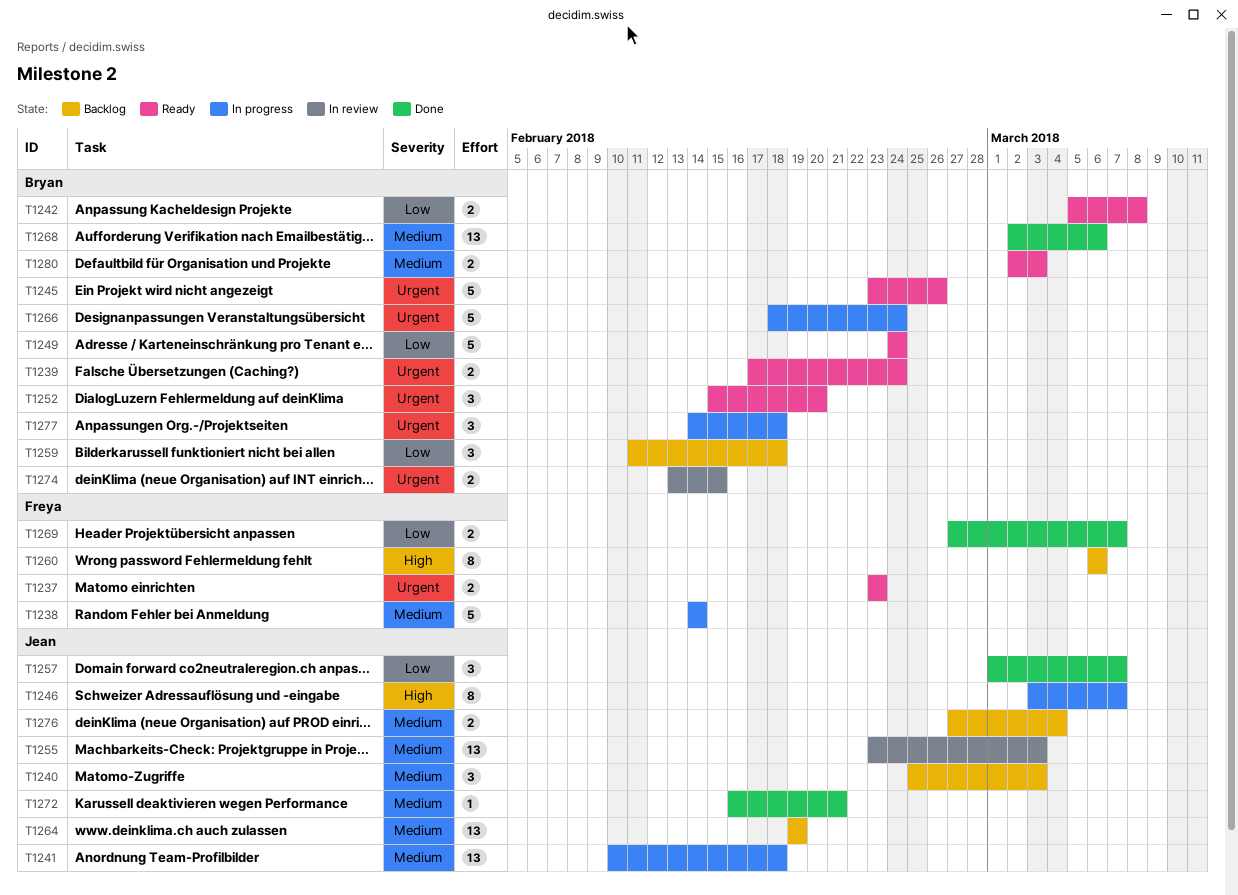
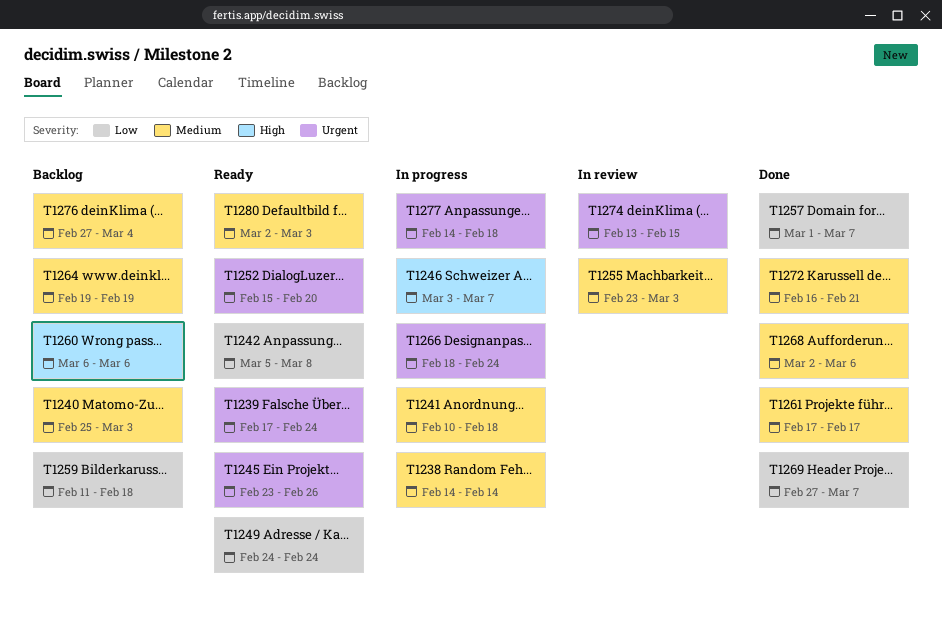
T1237: present -> none
T1261: none -> present

